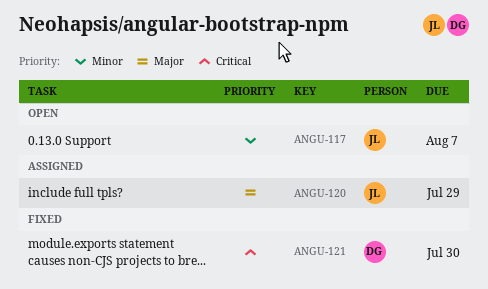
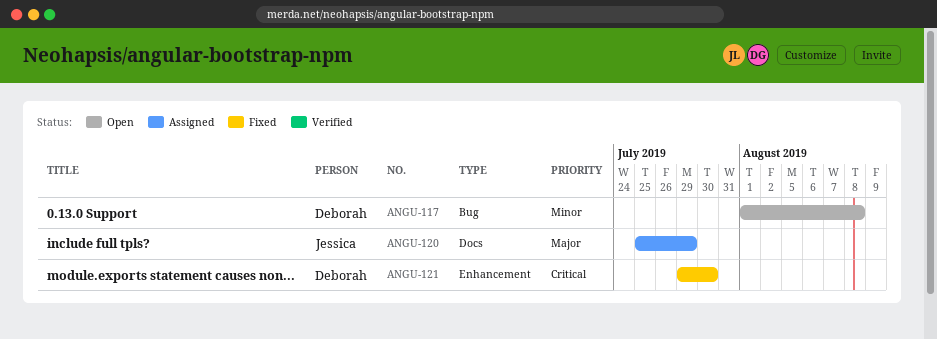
ANGU-117, owner: Jessica -> Deborah
ANGU-117, due: Aug 7 -> Aug 8

